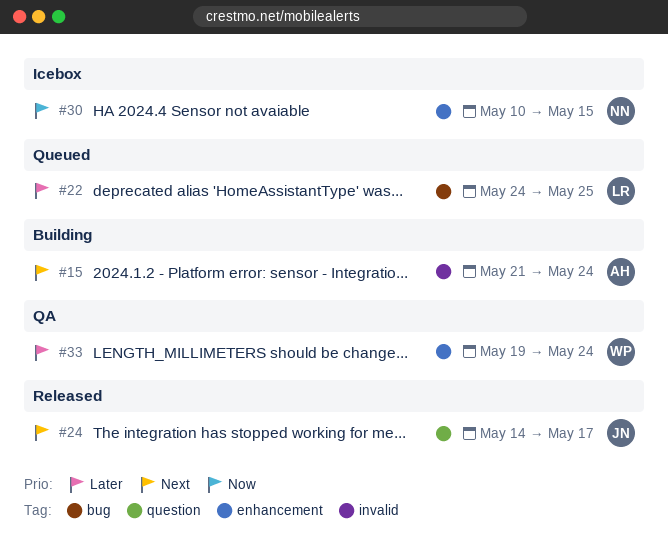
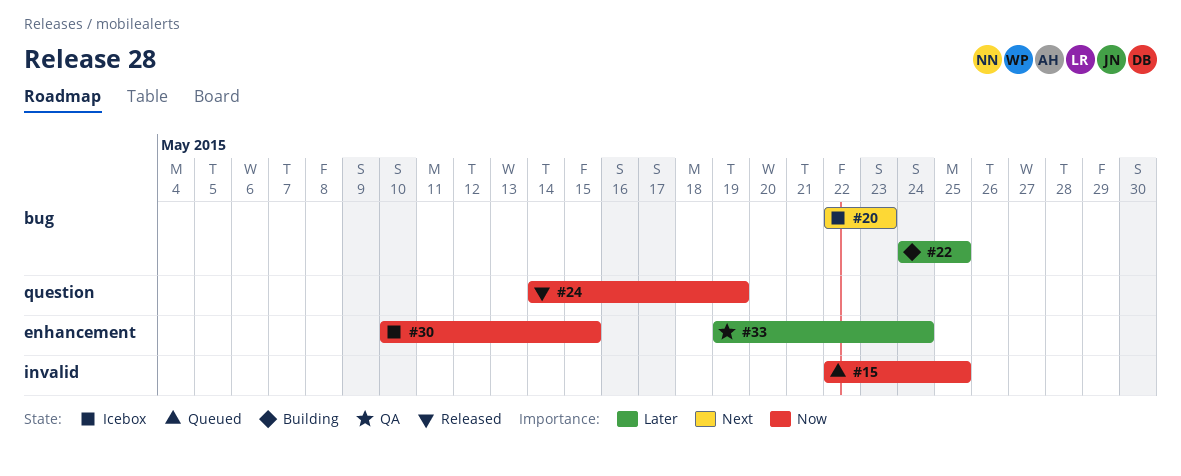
#15, status: Building -> Queued
#15, priority: Next -> Now
#15, start: May 21 -> May 22
#15, due: May 24 -> May 25
#20: none -> present
#22, status: Queued -> Building
#24, priority: Next -> Now
#24, due: May 17 -> May 19

